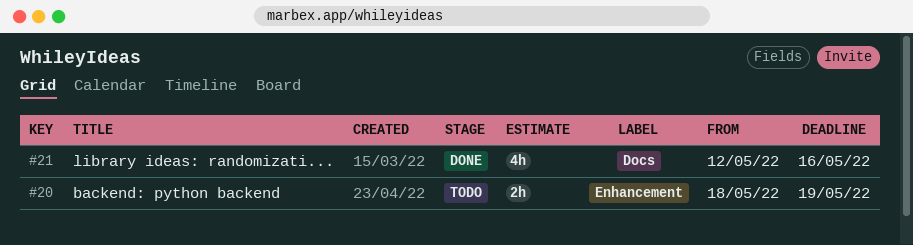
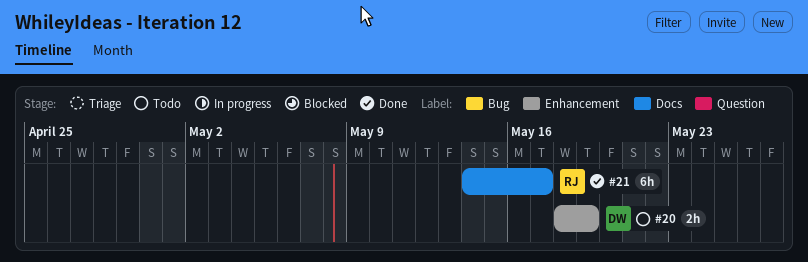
#21, estimate: 4h -> 6h
#21, start: May 12 -> May 14
#21, due: May 16 -> May 17

